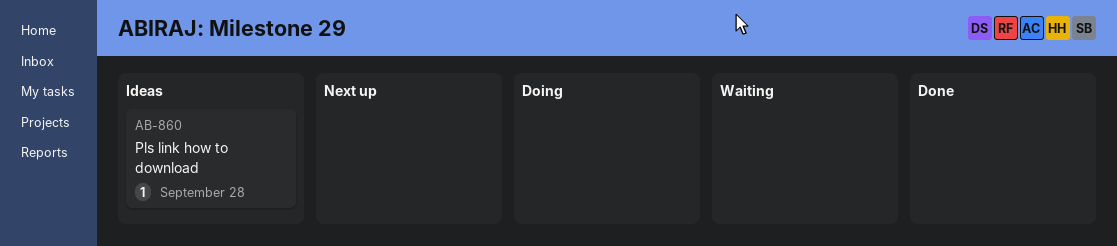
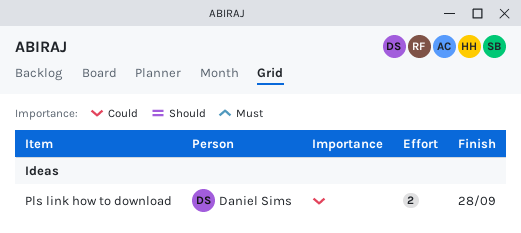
Pls link how to download, estimate: 1 -> 2

